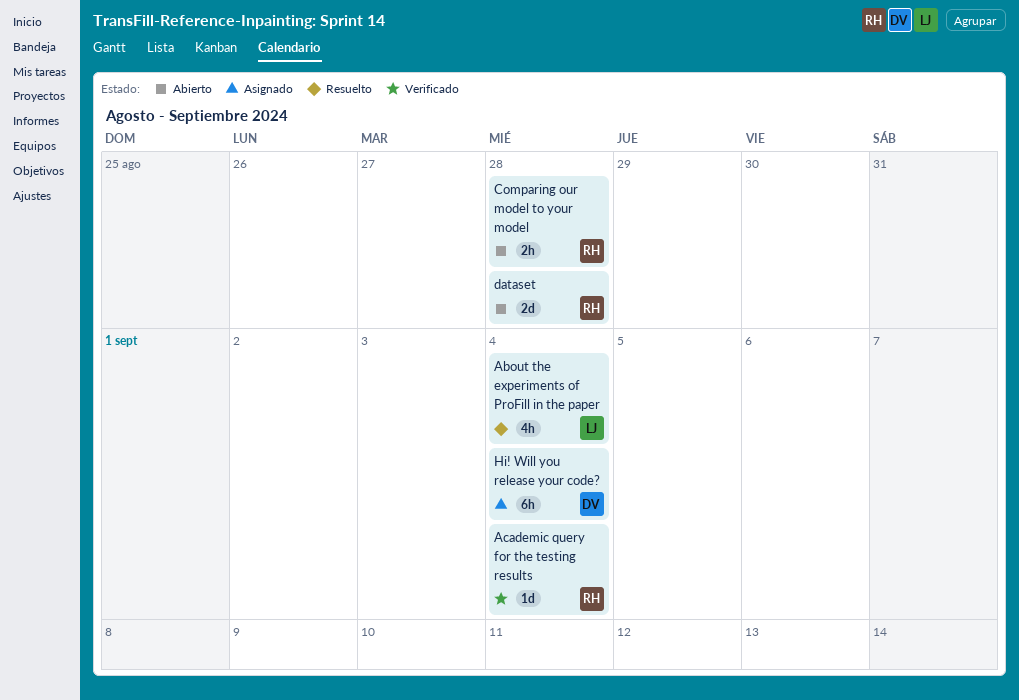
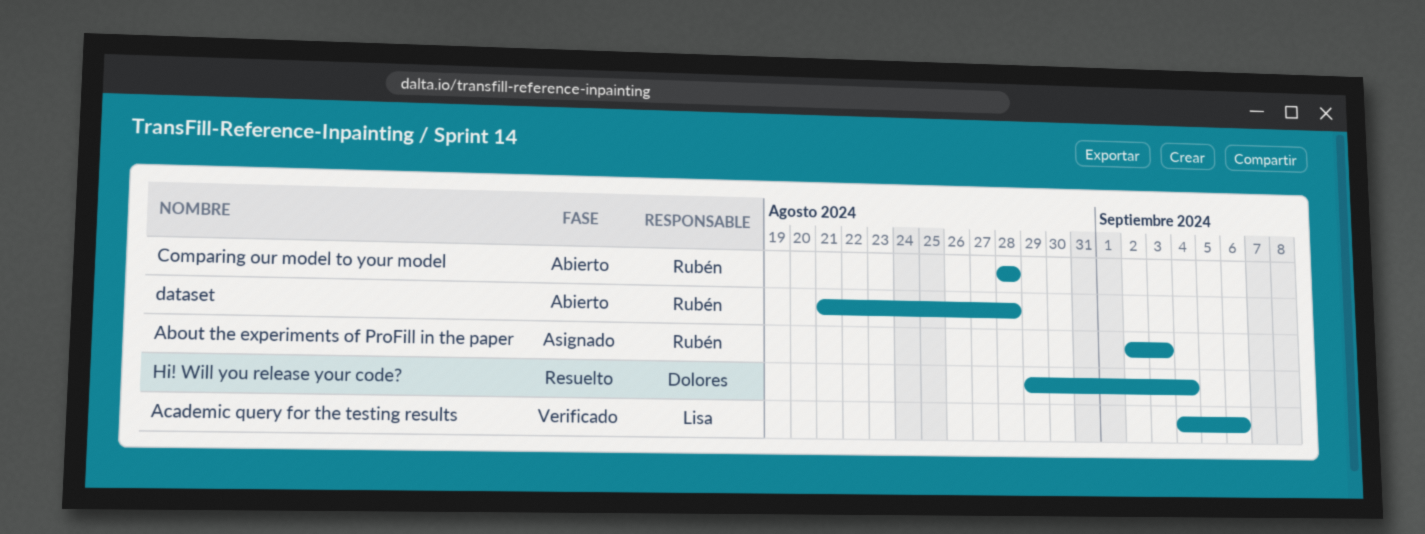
About the experiments of ProFill in the paper, status: Resuelto -> Asignado
About the experiments of ProFill in the paper, owner: Lisa -> Rubén
About the experiments of ProFill in the paper, due: Sep 4 -> Sep 3
Academic query for the testing results, owner: Rubén -> Lisa
Academic query for the testing results, due: Sep 4 -> Sep 6
Hi! Will you release your code?, status: Asignado -> Resuelto

